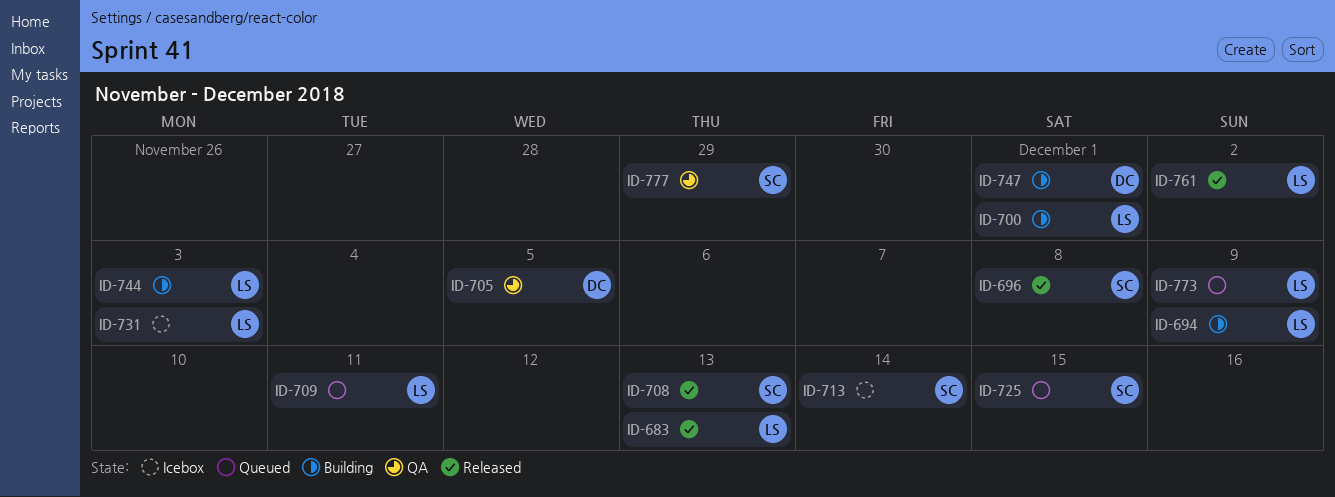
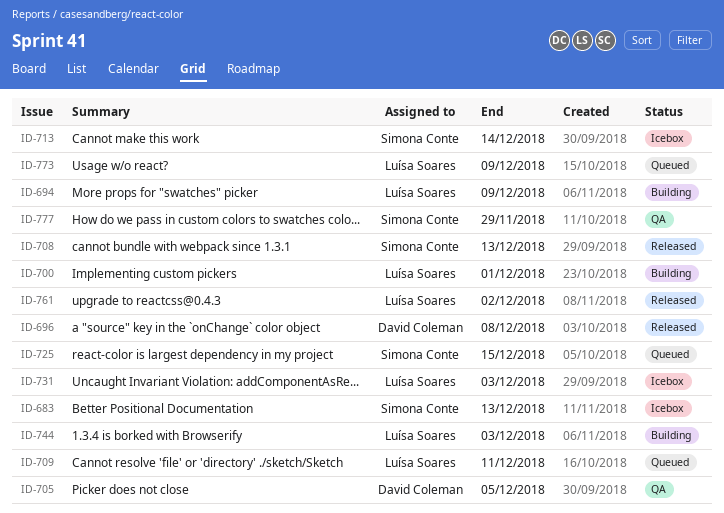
ID-683, status: Released -> Icebox
ID-683, owner: Luísa Soares -> Simona Conte
ID-696, owner: Simona Conte -> David Coleman
ID-747: present -> none

